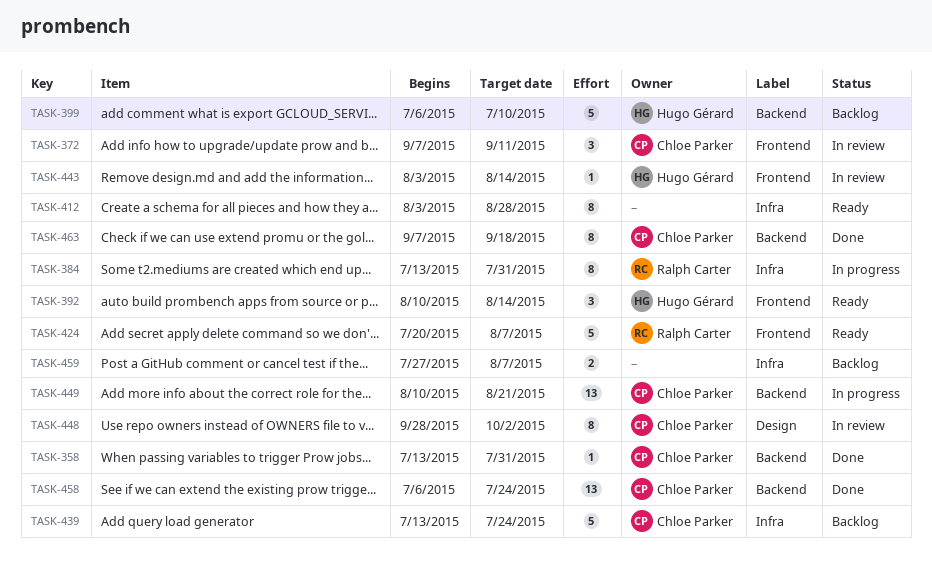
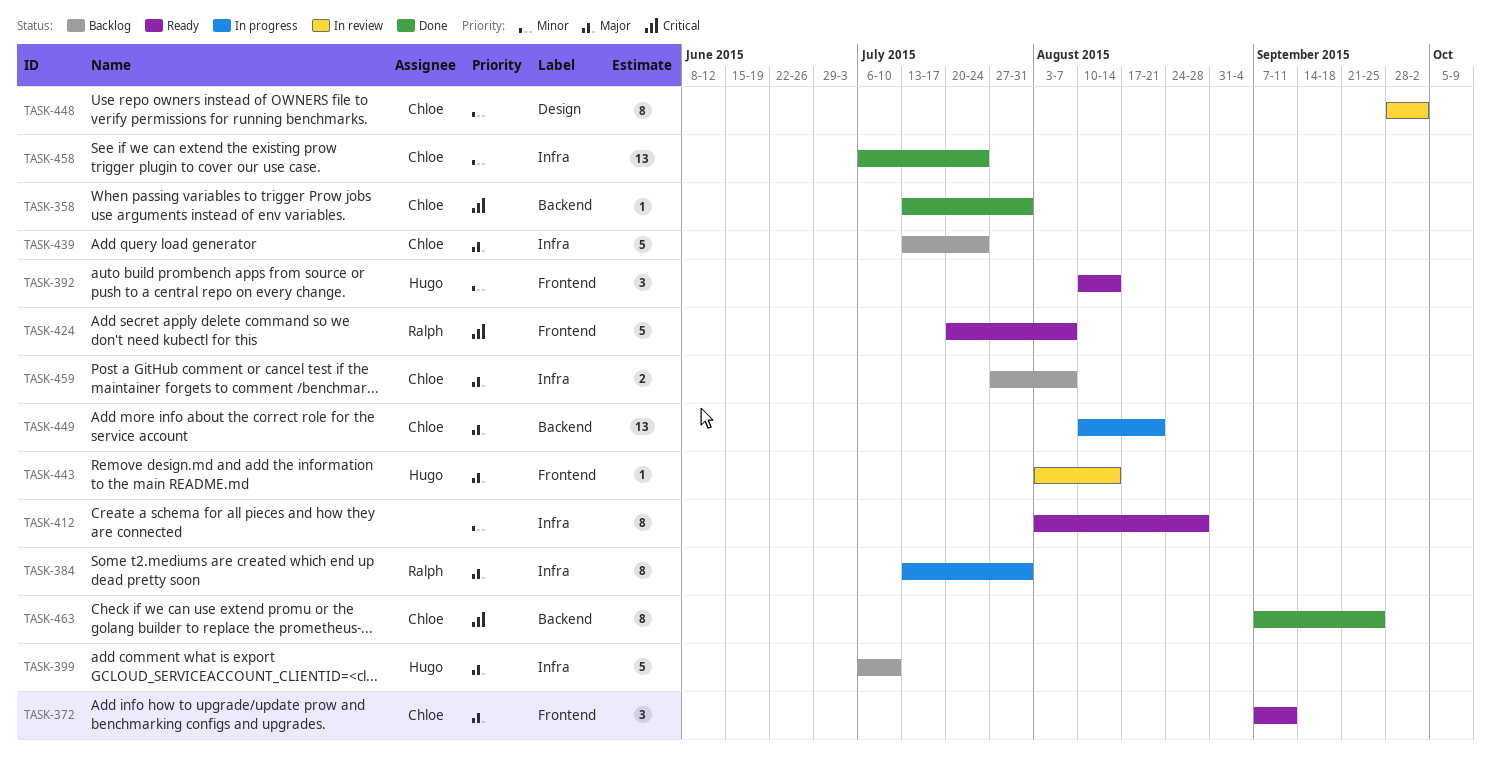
TASK-372, status: In review -> Ready
TASK-399, label: Backend -> Infra
TASK-458, label: Backend -> Infra
TASK-459, owner: none -> Chloe Parker
TASK-463, due: Sep 18 -> Sep 25

